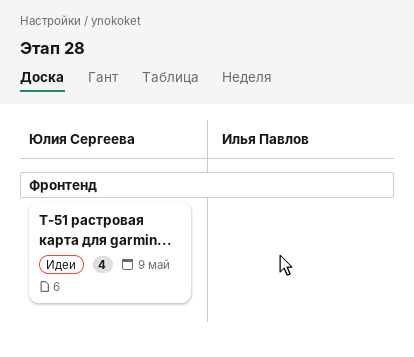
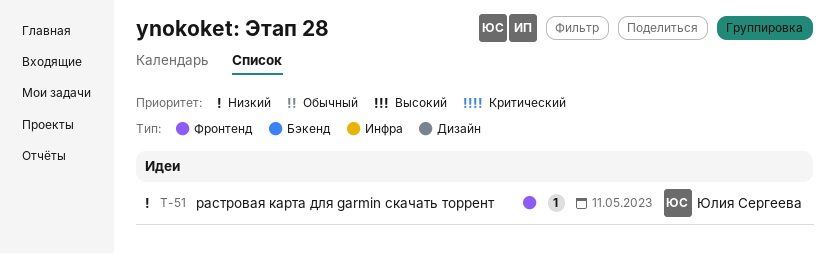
T-51, estimate: 4 -> 1
T-51, due: May 9 -> May 11

